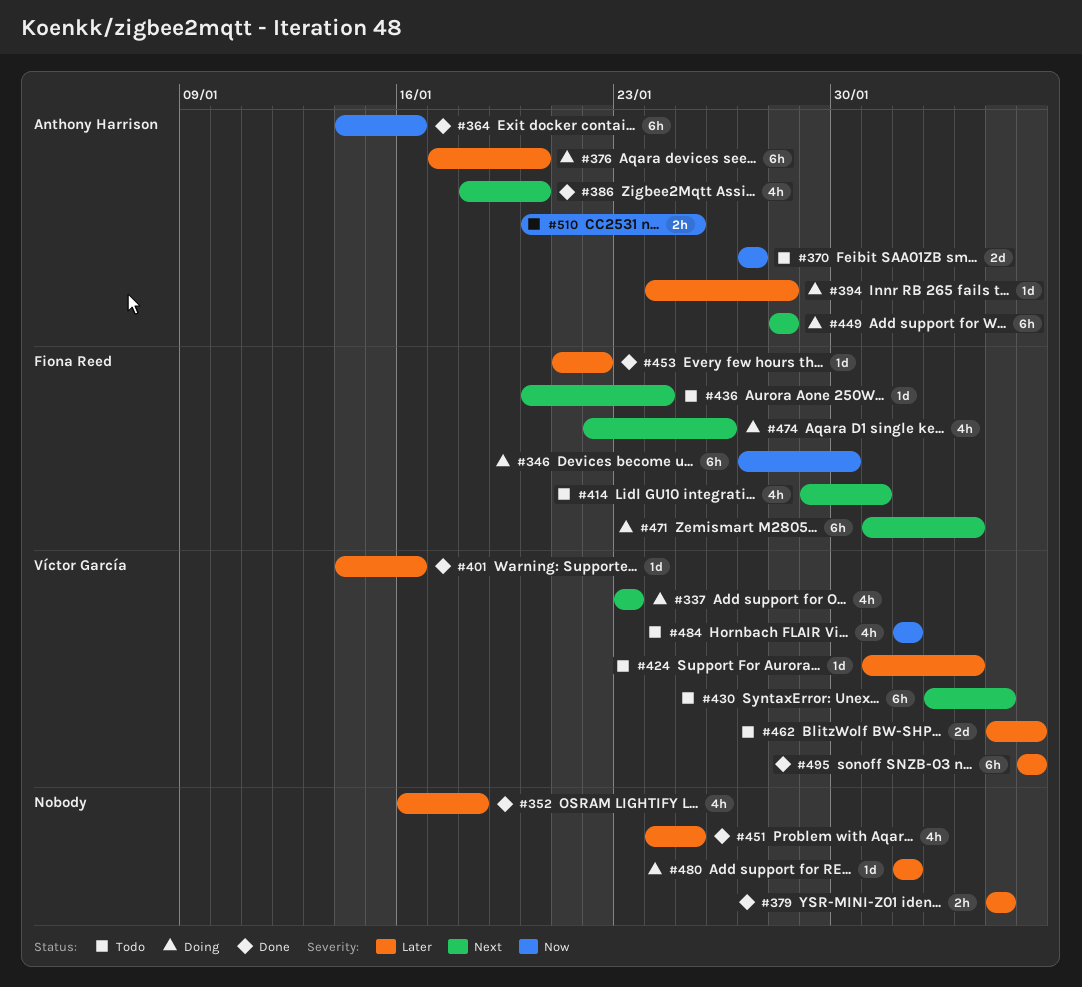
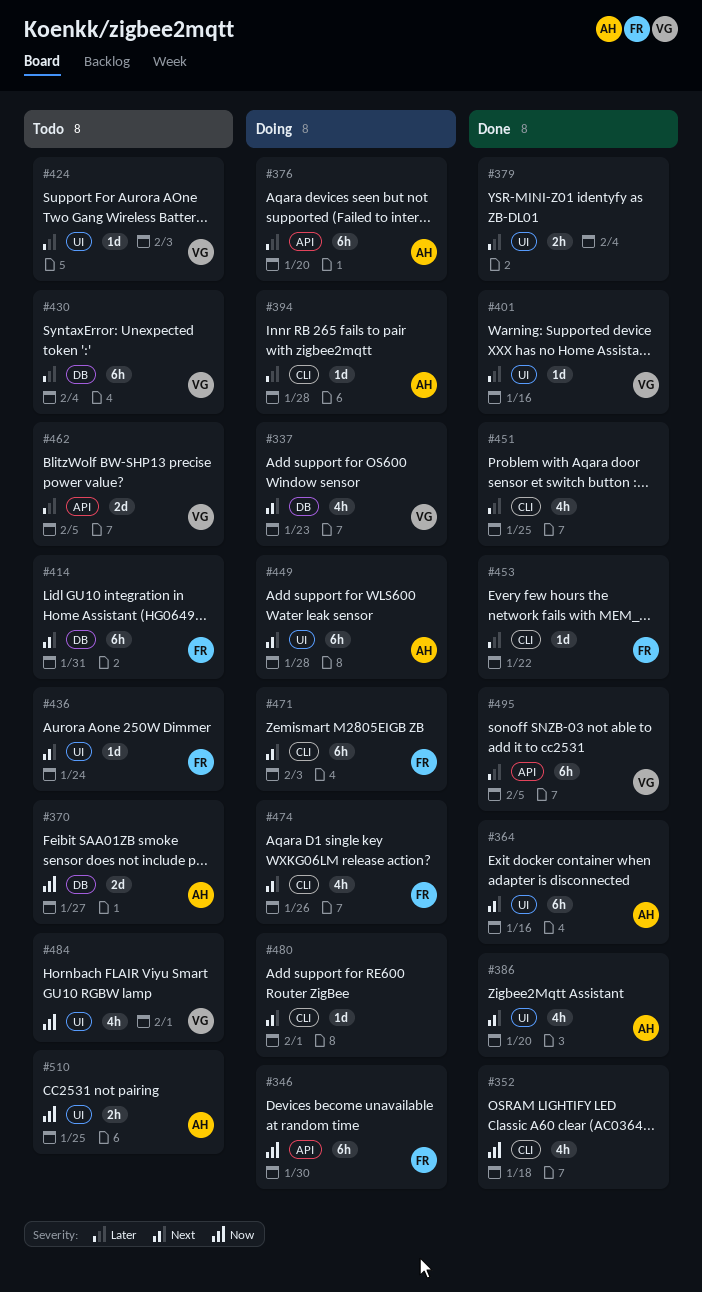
#352, priority: Later -> Now
#364, priority: Now -> Next
#414, estimate: 4h -> 6h
#430, priority: Next -> Later
#480, priority: Later -> Next

